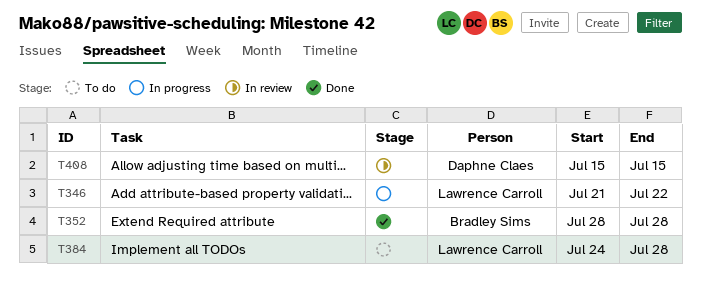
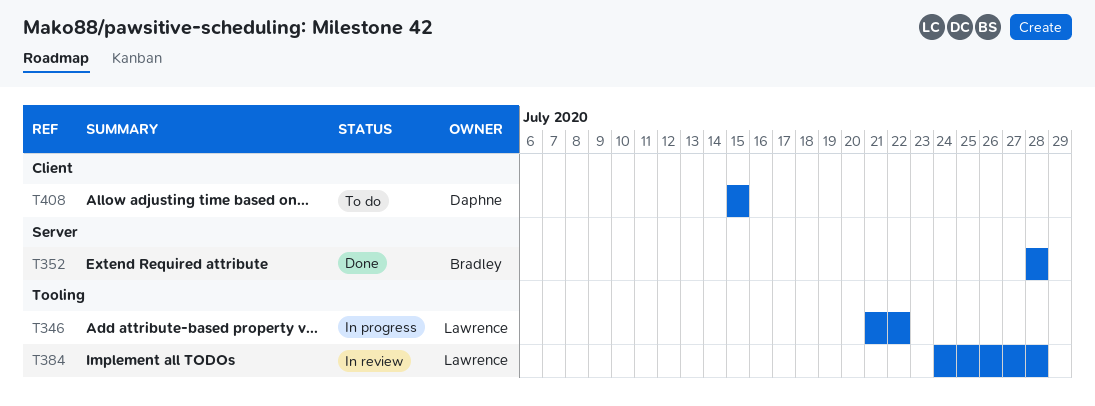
T384, status: To do -> In review
T408, status: In review -> To do

